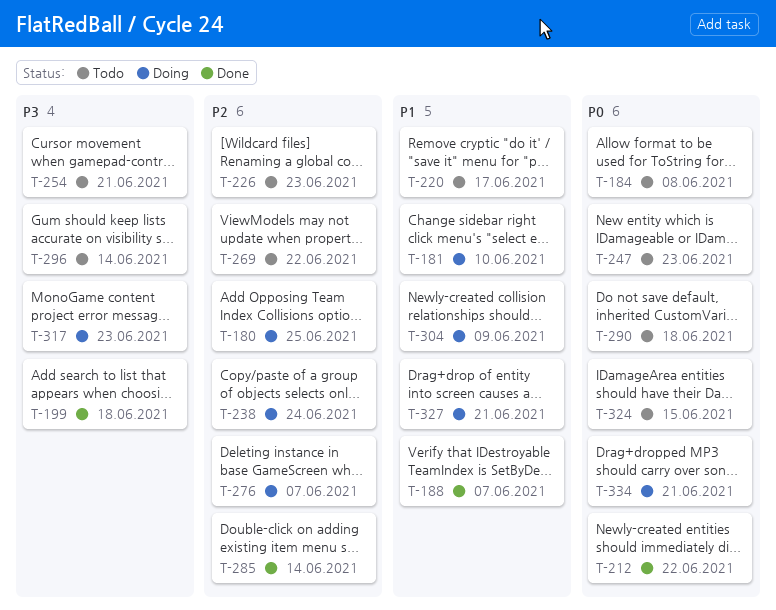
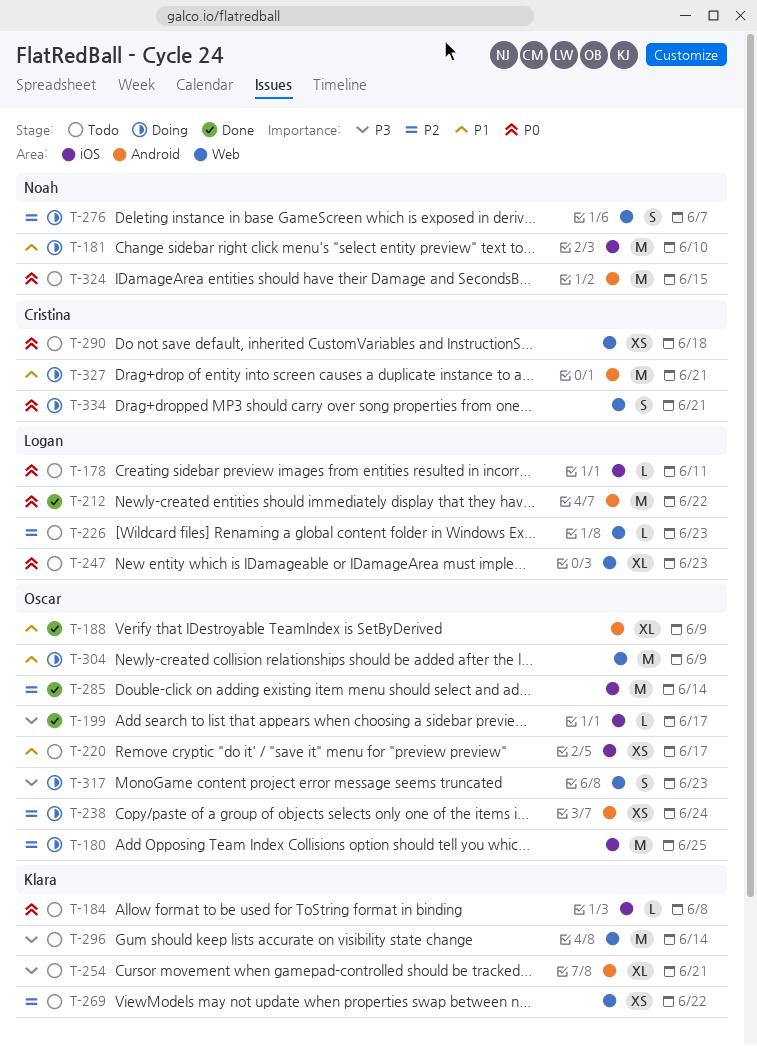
T-178: none -> present
T-188, due: Jun 7 -> Jun 9
T-199, due: Jun 18 -> Jun 17

